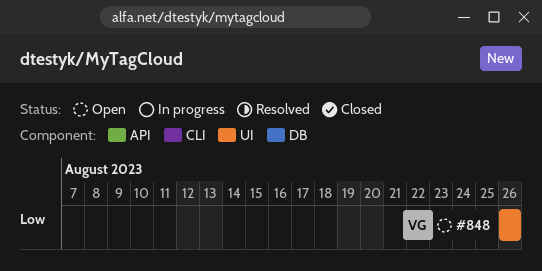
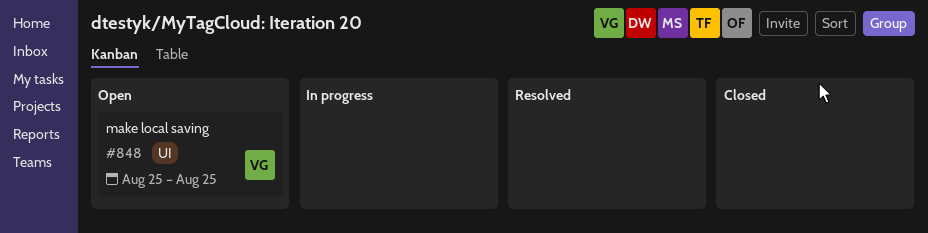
#848, start: Aug 26 -> Aug 25
#848, due: Aug 26 -> Aug 25

